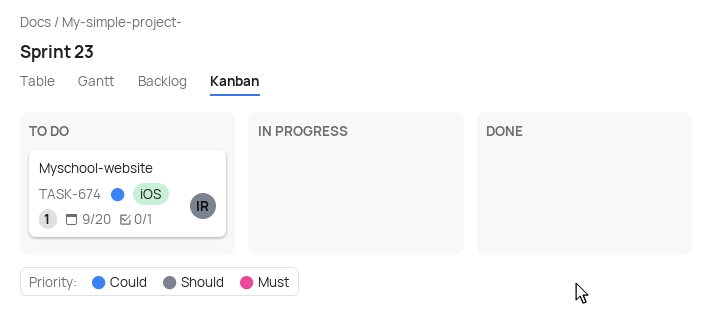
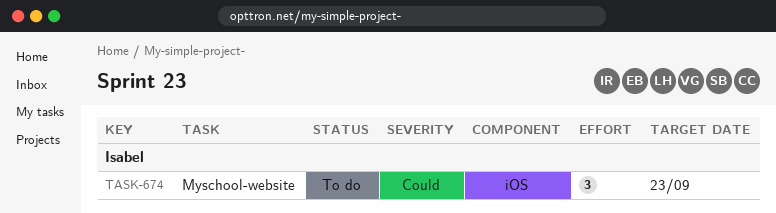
TASK-674, estimate: 1 -> 3
TASK-674, due: Sep 20 -> Sep 23

